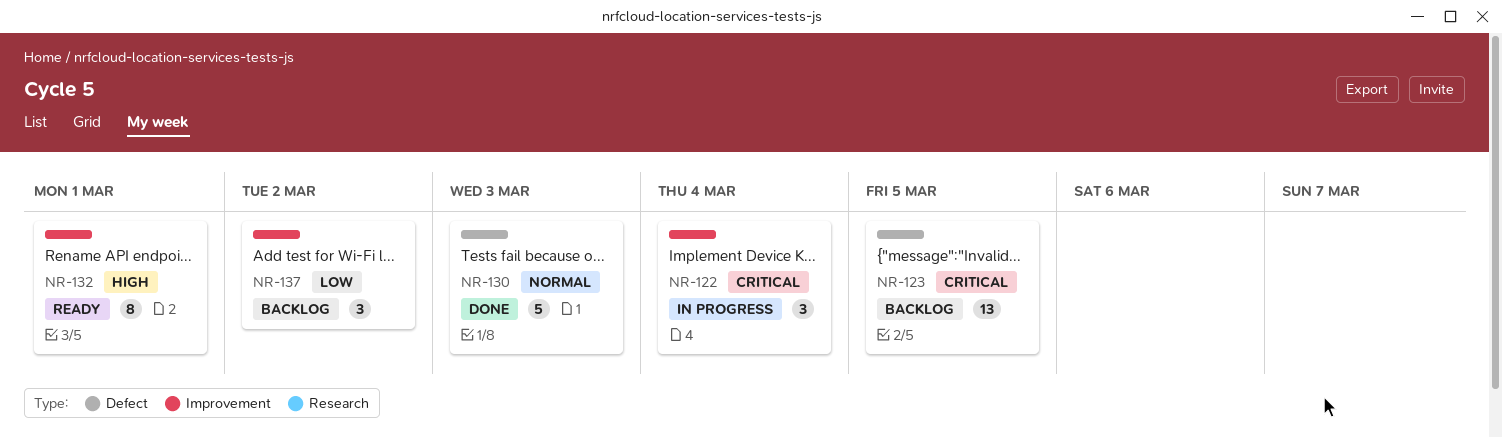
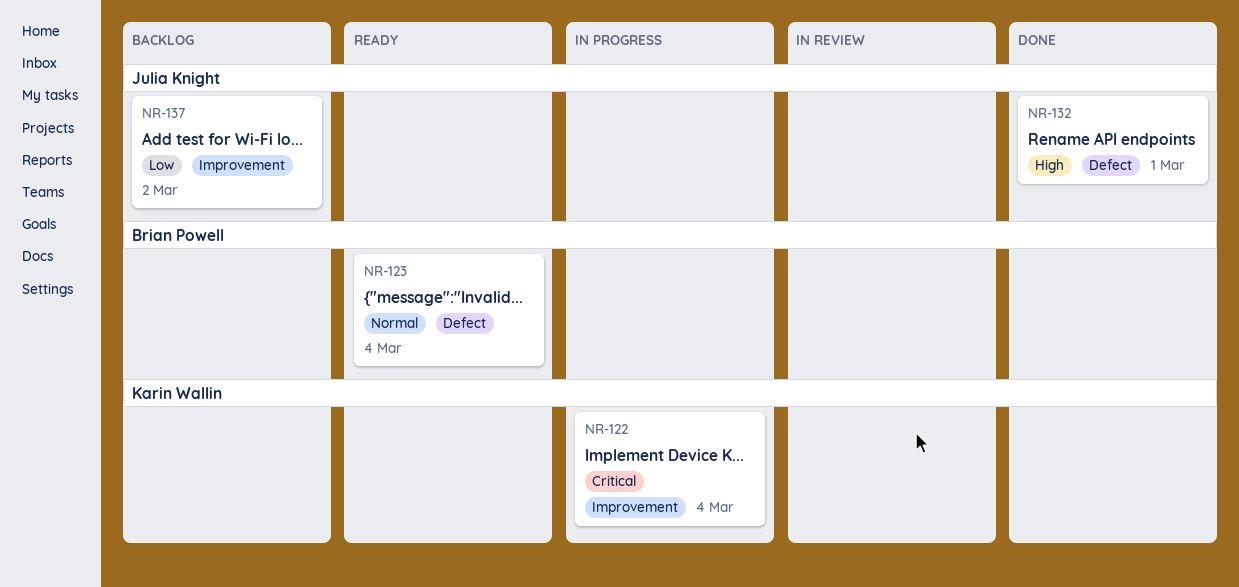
NR-123, status: Backlog -> Ready
NR-123, priority: Critical -> Normal
NR-123, due: Mar 5 -> Mar 4
NR-130: present -> none
NR-132, status: Ready -> Done
NR-132, label: Improvement -> Defect

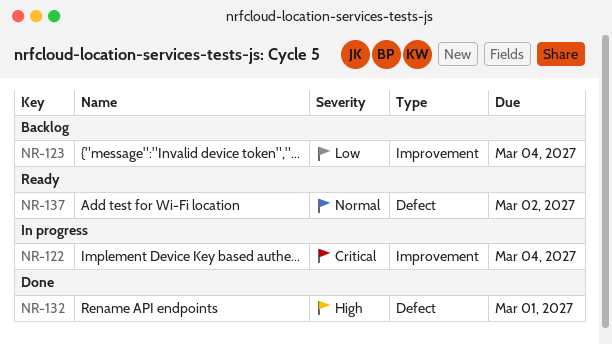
NR-123, status: Ready -> Backlog
NR-123, priority: Normal -> Low
NR-123, label: Defect -> Improvement
NR-137, status: Backlog -> Ready
NR-137, priority: Low -> Normal
NR-137, label: Improvement -> Defect

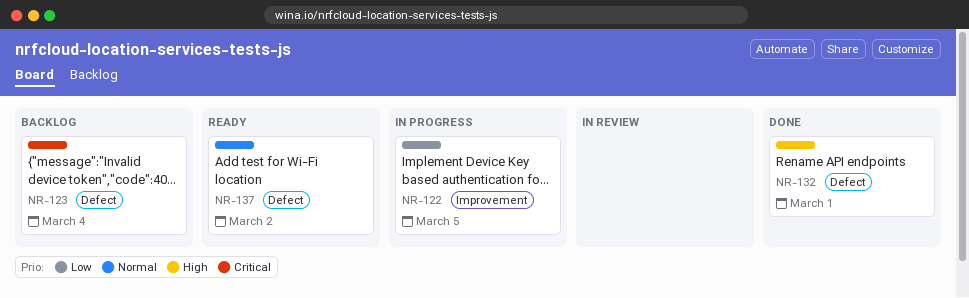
NR-122, priority: Critical -> Low
NR-122, due: Mar 4 -> Mar 5
NR-123, priority: Low -> Critical
NR-123, label: Improvement -> Defect

